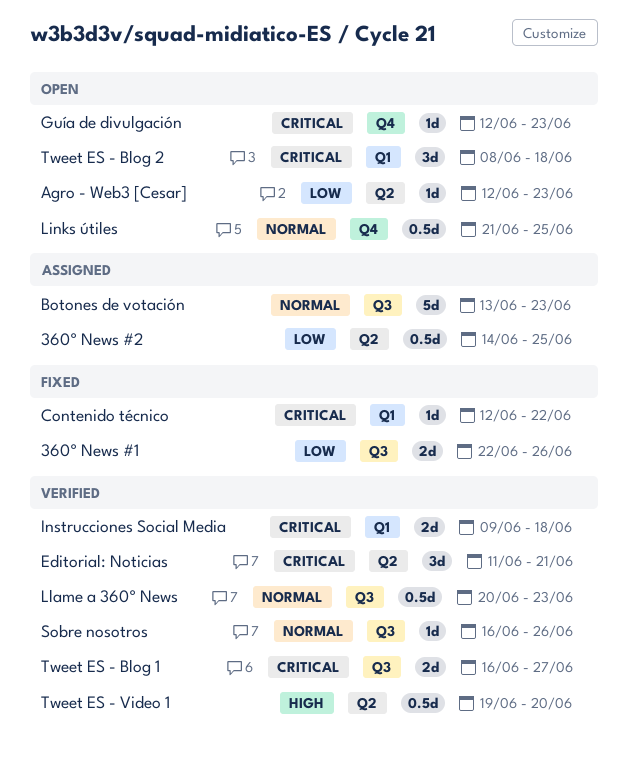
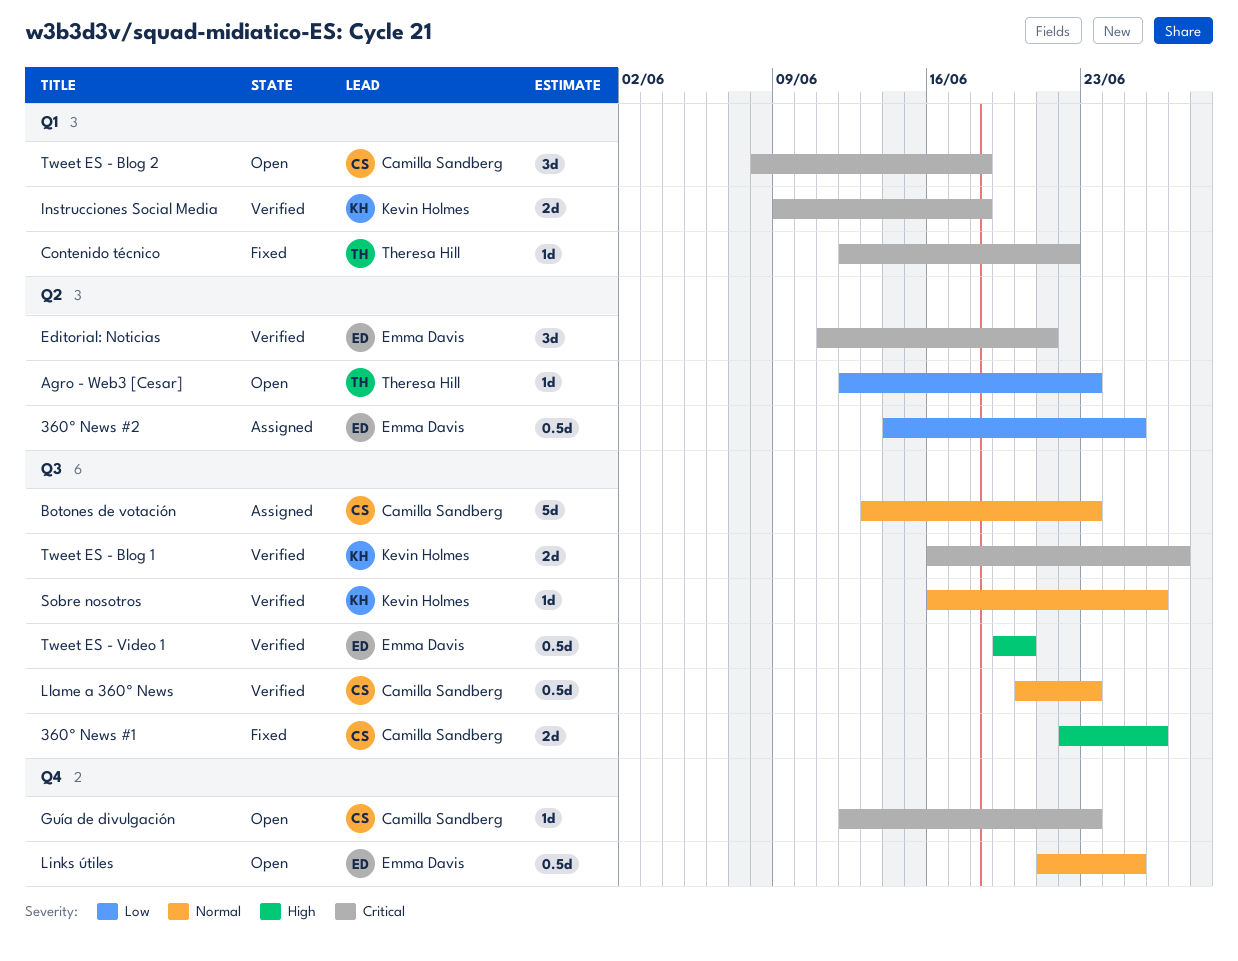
360º News #1, priority: Low -> High
Tweet ES - Video 1, label: Q2 -> Q3

